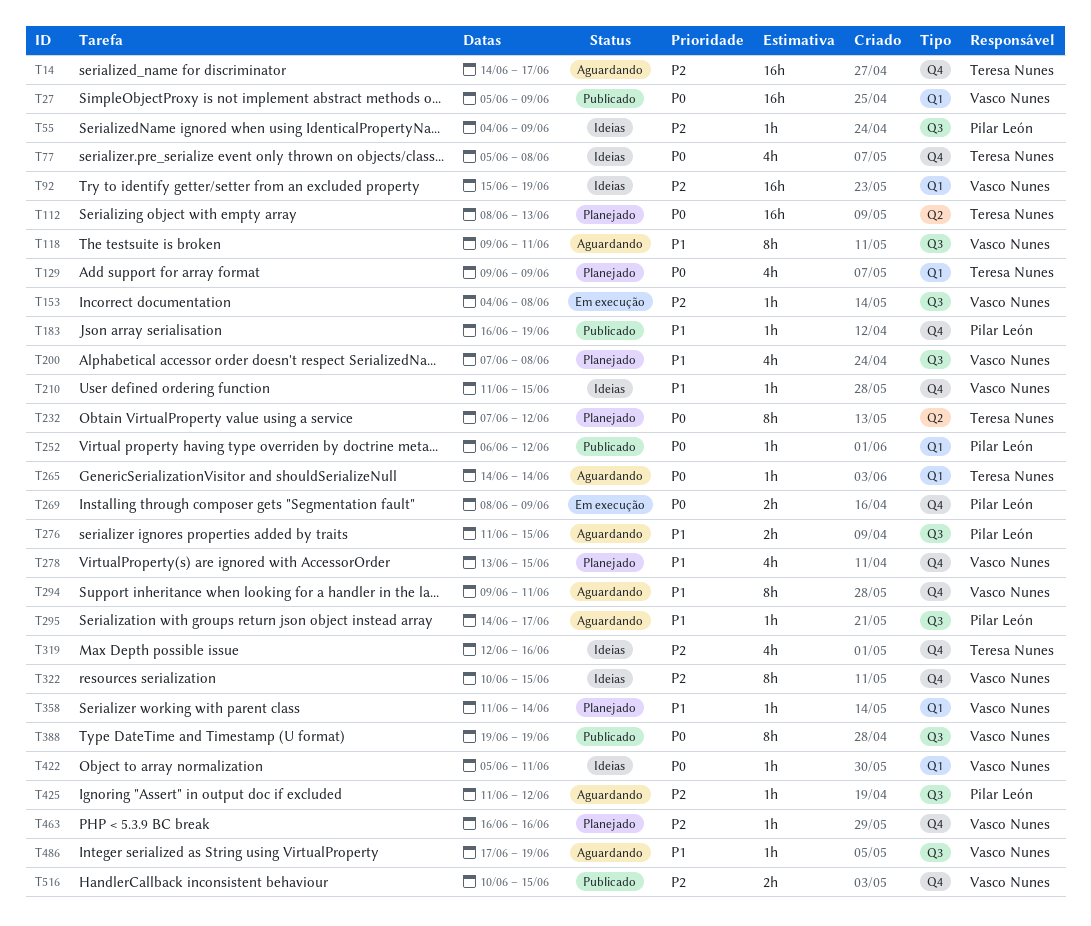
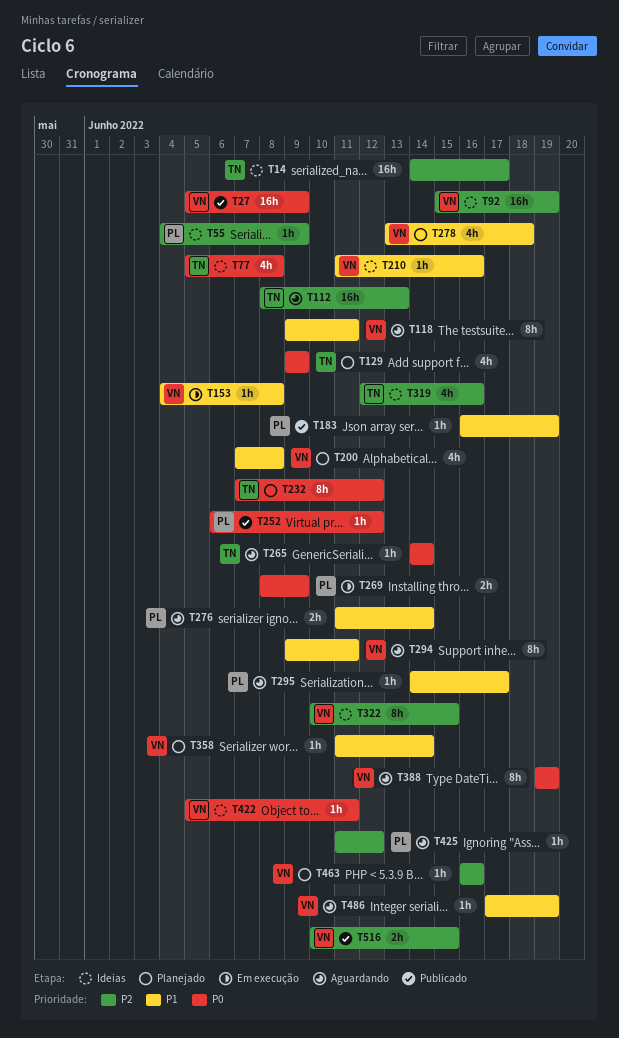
T14, status: Aguardando -> Ideias
T112, status: Planejado -> Aguardando
T112, priority: P0 -> P2
T153, priority: P2 -> P1
T210, due: Jun 15 -> Jun 16
T276, due: Jun 15 -> Jun 14
T278, due: Jun 15 -> Jun 18
T388, status: Publicado -> Aguardando

